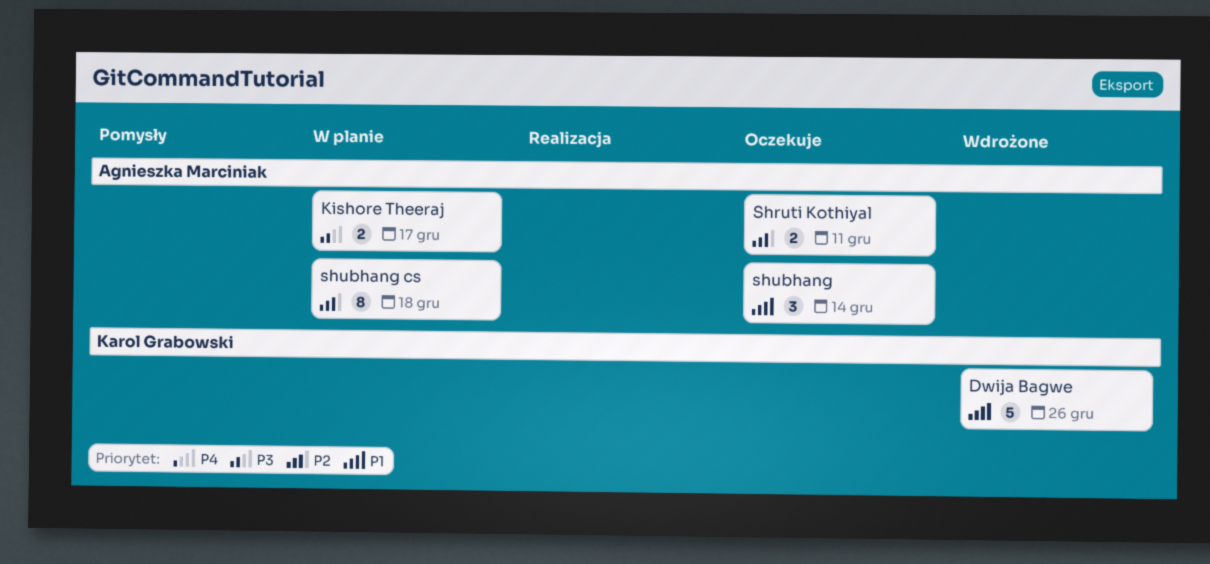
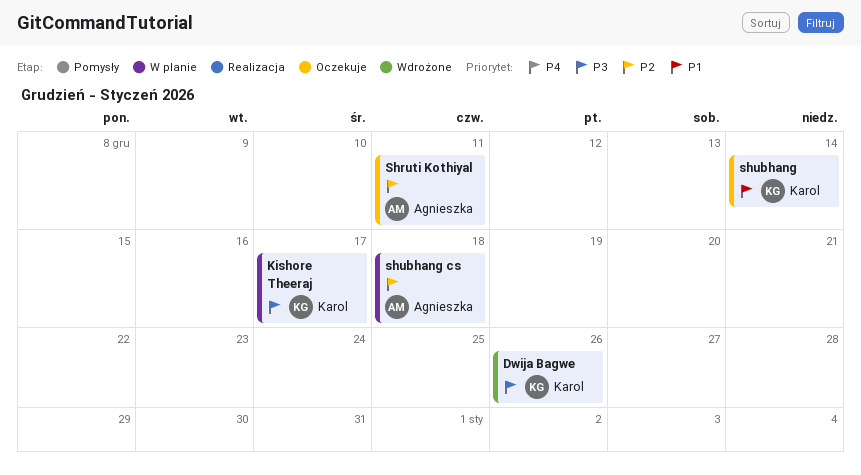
Dwija Bagwe, priority: P1 -> P3
Kishore Theeraj, owner: Agnieszka Marciniak -> Karol Grabowski
shubhang, owner: Agnieszka Marciniak -> Karol Grabowski

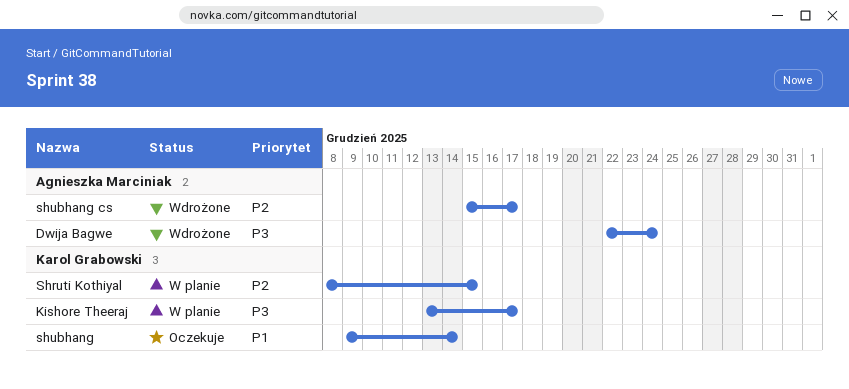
Dwija Bagwe, owner: Karol Grabowski -> Agnieszka Marciniak
Dwija Bagwe, due: Dec 26 -> Dec 24
Shruti Kothiyal, status: Oczekuje -> W planie
Shruti Kothiyal, owner: Agnieszka Marciniak -> Karol Grabowski
Shruti Kothiyal, due: Dec 11 -> Dec 15
shubhang cs, status: W planie -> Wdrożone
shubhang cs, due: Dec 18 -> Dec 17

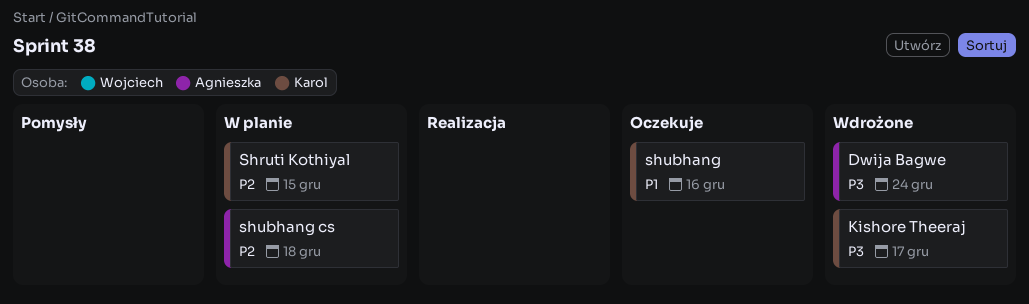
Kishore Theeraj, status: W planie -> Wdrożone
shubhang, due: Dec 14 -> Dec 16
shubhang cs, status: Wdrożone -> W planie
shubhang cs, due: Dec 17 -> Dec 18

